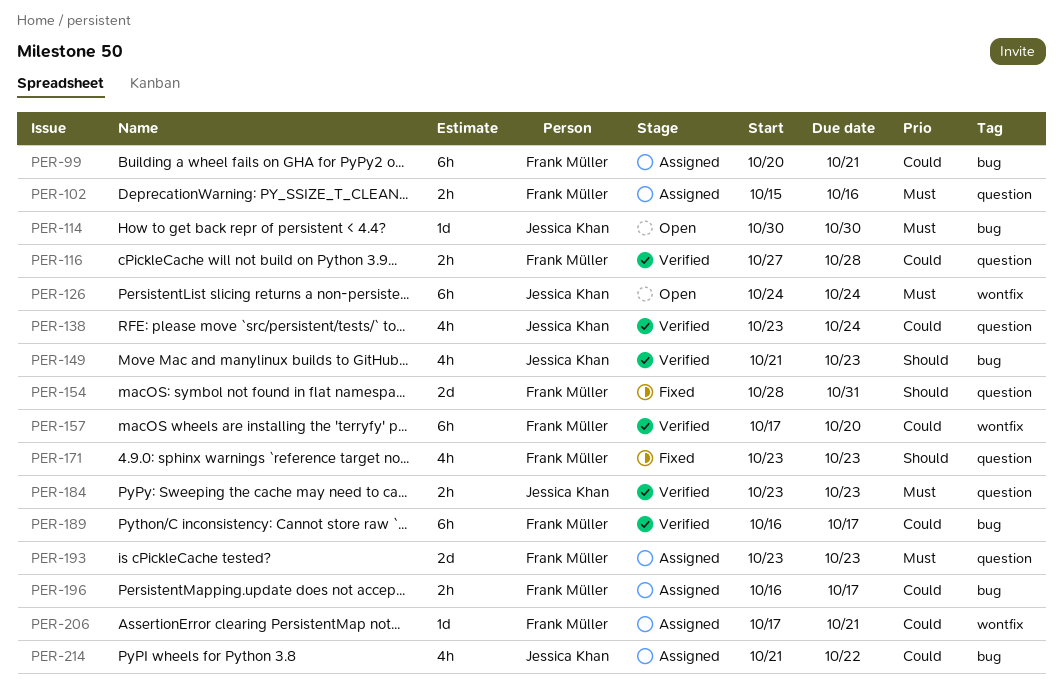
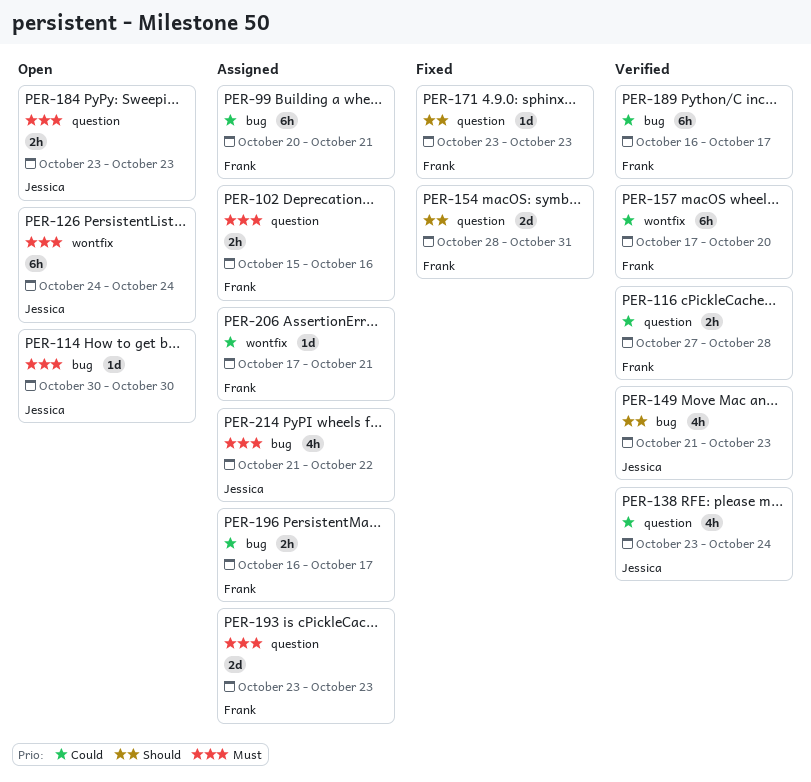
PER-171, estimate: 4h -> 1d
PER-184, status: Verified -> Open
PER-214, priority: Could -> Must

